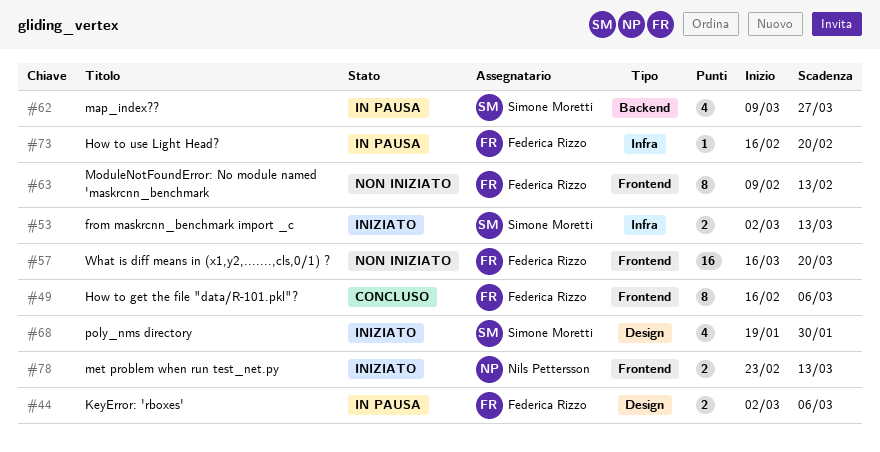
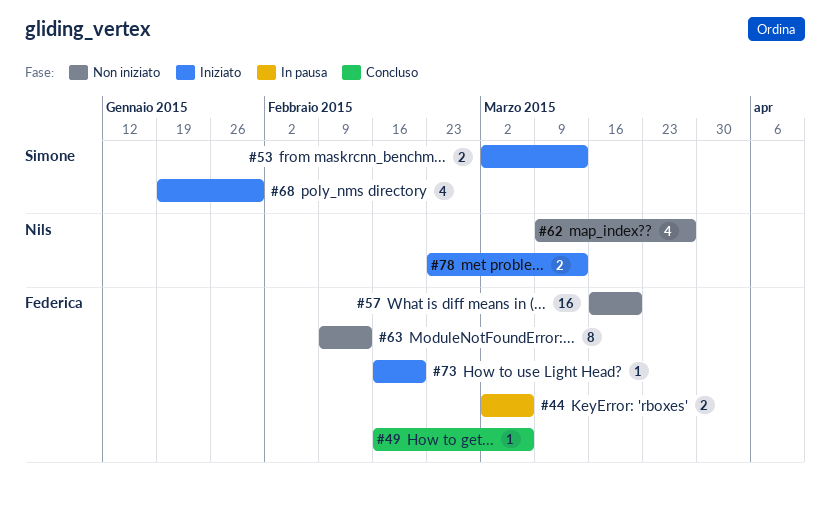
#49, estimate: 8 -> 1
#62, status: In pausa -> Non iniziato
#62, owner: Simone Moretti -> Nils Pettersson
#73, status: In pausa -> Iniziato

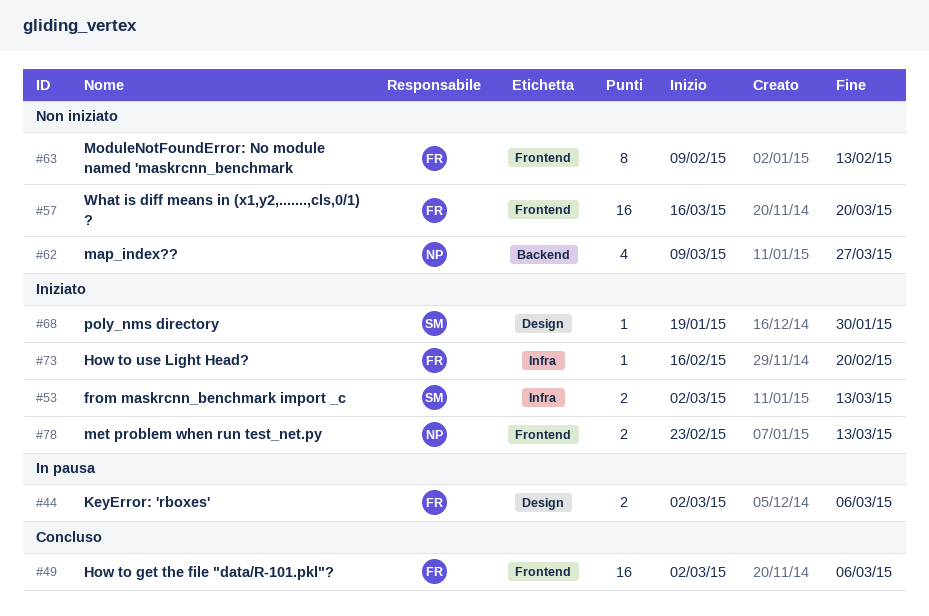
#49, estimate: 1 -> 16
#49, start: Feb 16 -> Mar 2
#68, estimate: 4 -> 1

